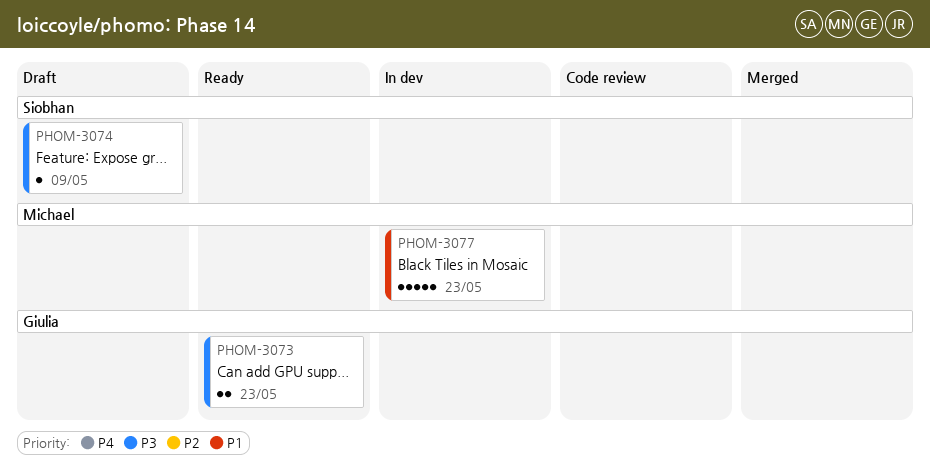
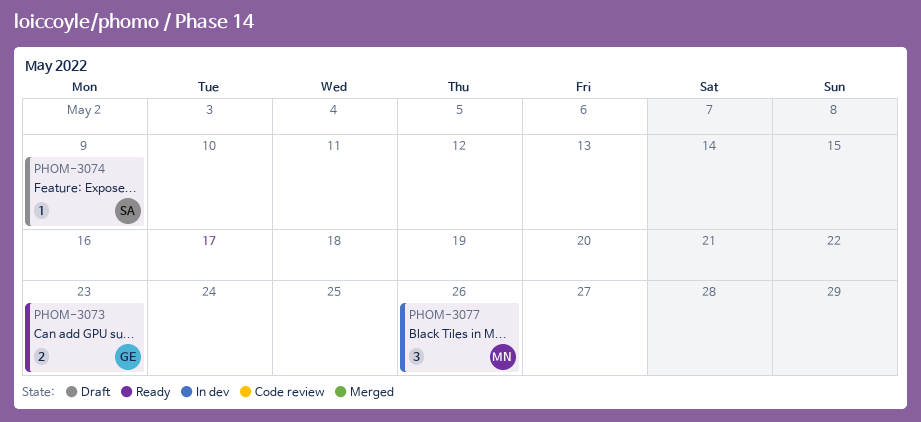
PHOM-3077, estimate: 5 -> 3
PHOM-3077, due: May 23 -> May 26

